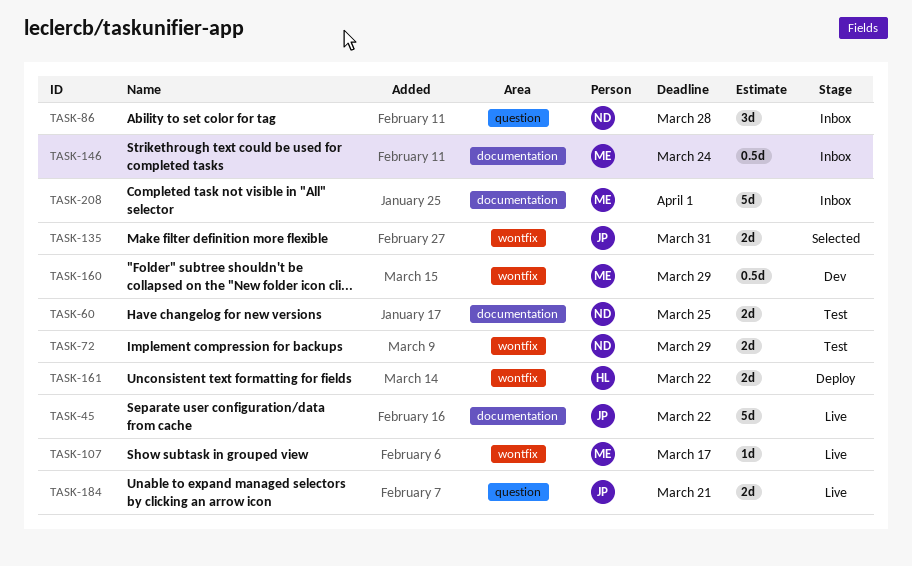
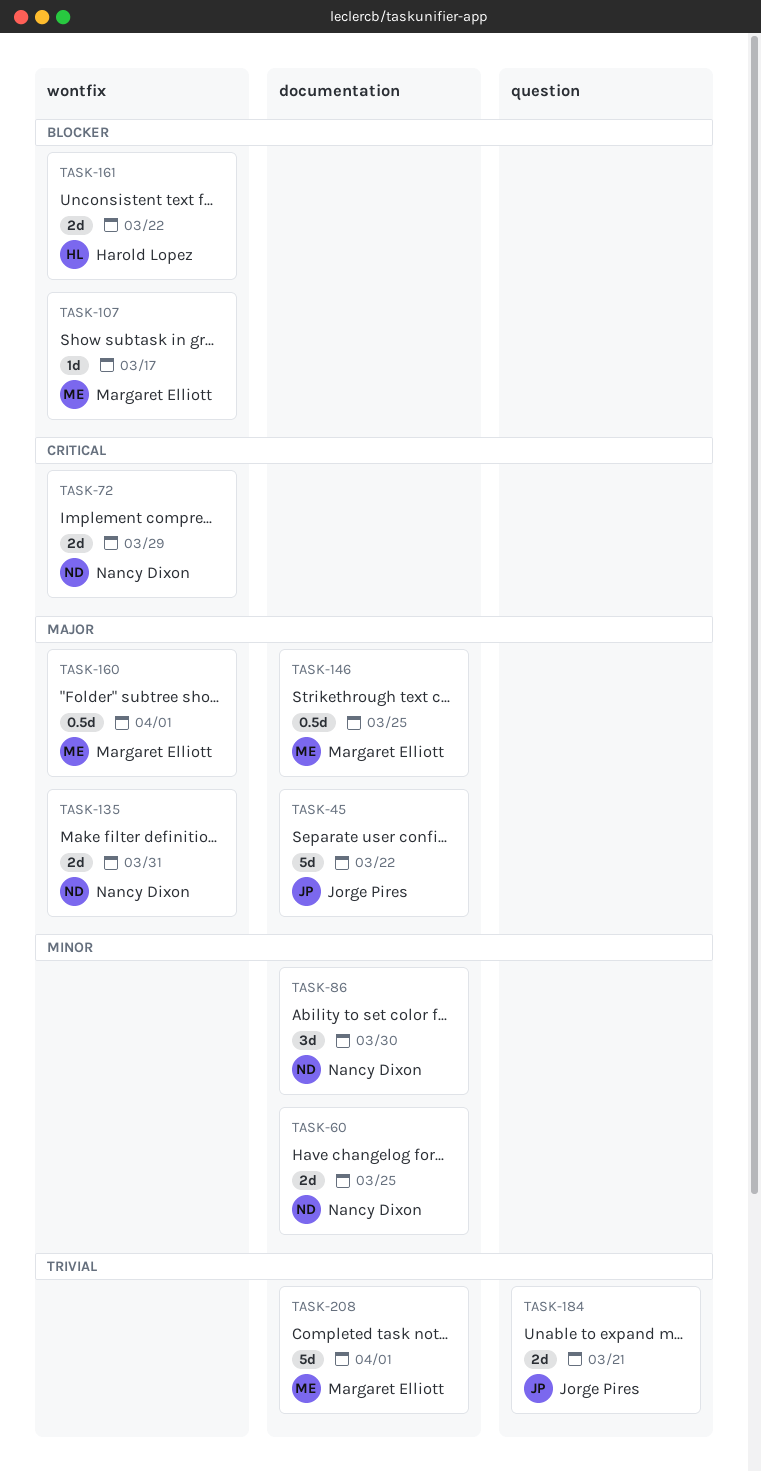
TASK-86, label: question -> documentation
TASK-86, due: Mar 28 -> Mar 30
TASK-135, owner: Jorge Pires -> Nancy Dixon
TASK-146, due: Mar 24 -> Mar 25
TASK-160, due: Mar 29 -> Apr 1

